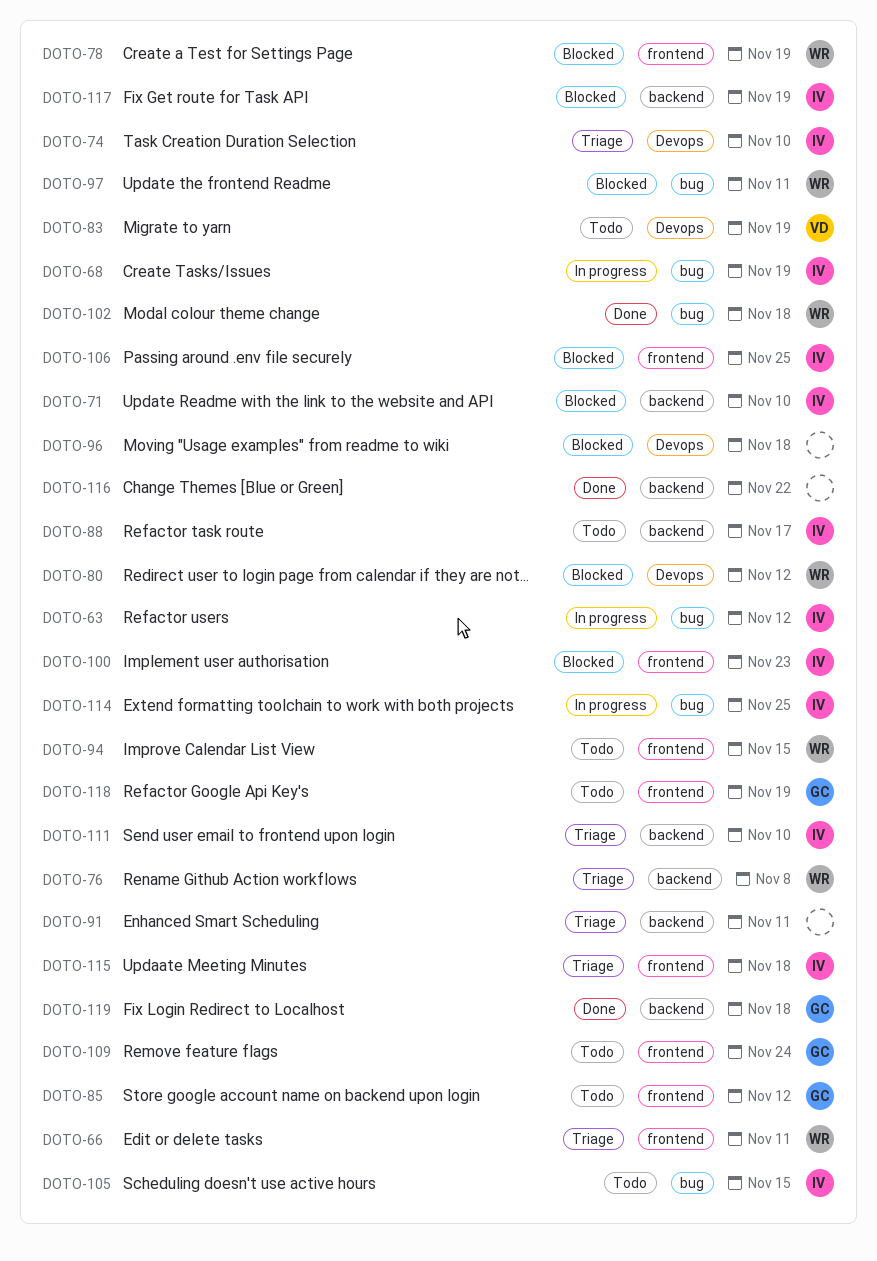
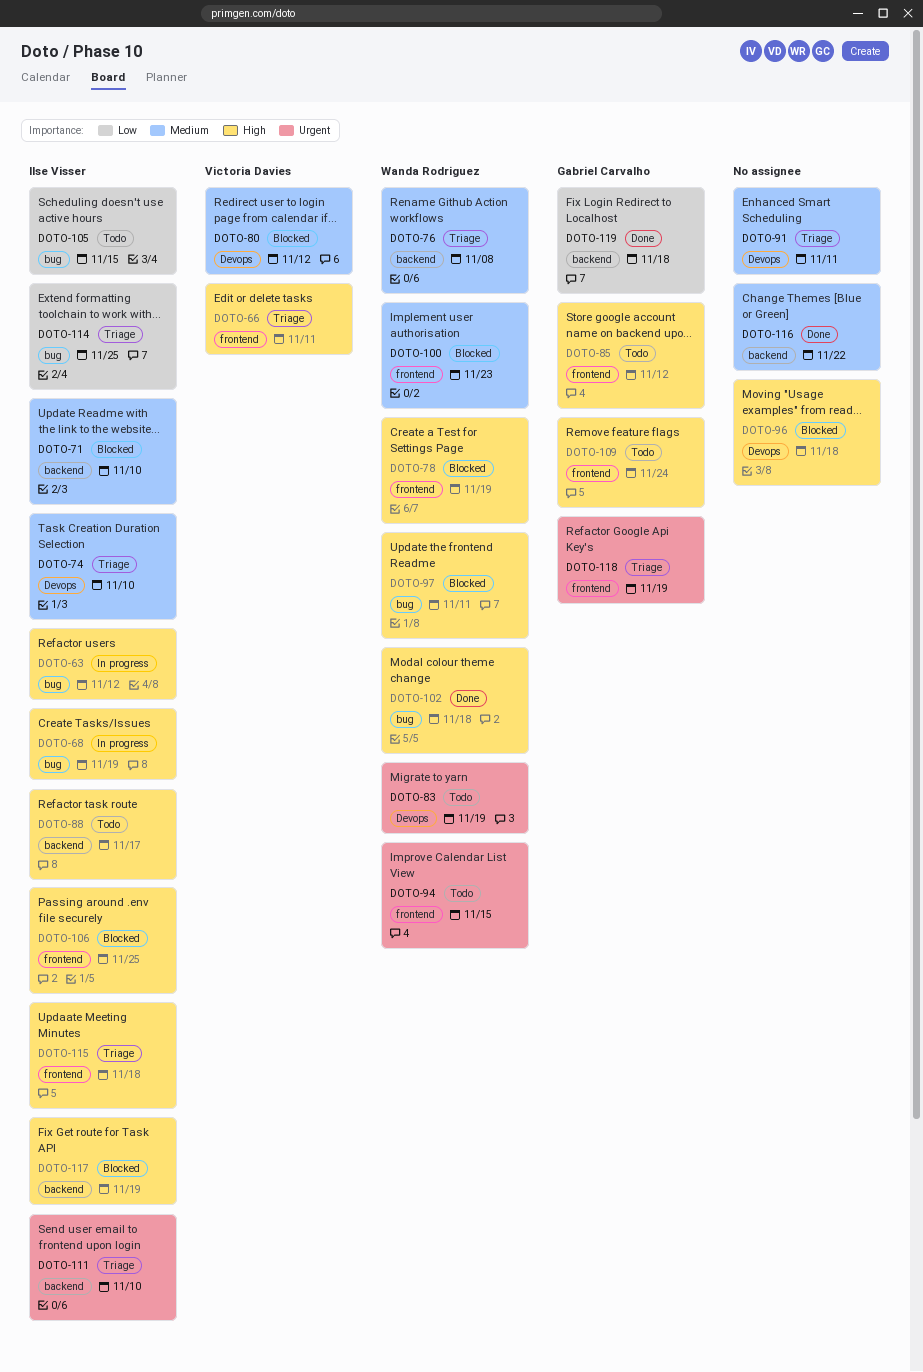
DOTO-66, owner: Wanda Rodriguez -> Victoria Davies
DOTO-80, owner: Wanda Rodriguez -> Victoria Davies
DOTO-83, owner: Victoria Davies -> Wanda Rodriguez
DOTO-91, label: backend -> Devops
DOTO-100, owner: Ilse Visser -> Wanda Rodriguez
DOTO-114, status: In progress -> Triage
DOTO-118, status: Todo -> Triage

